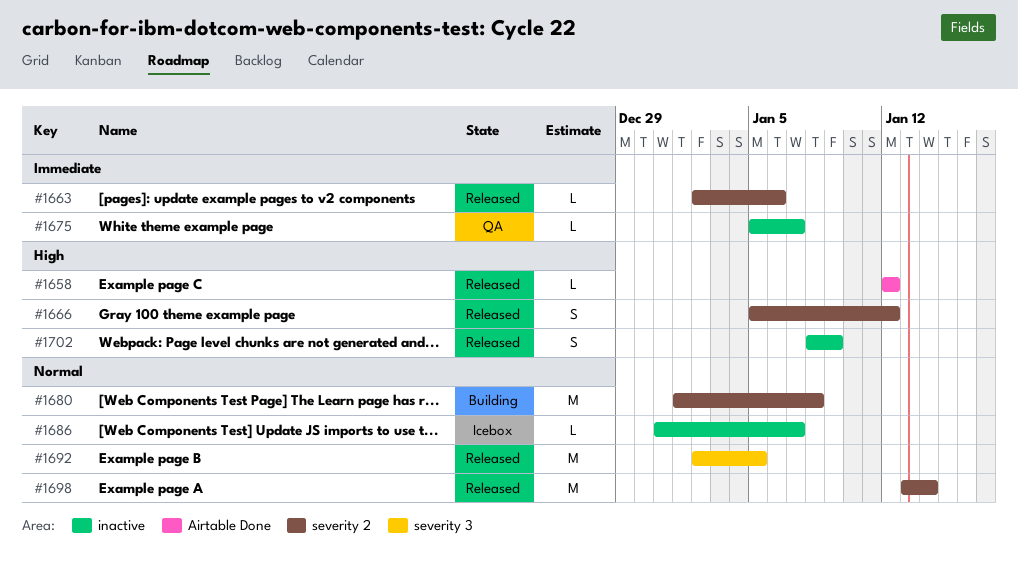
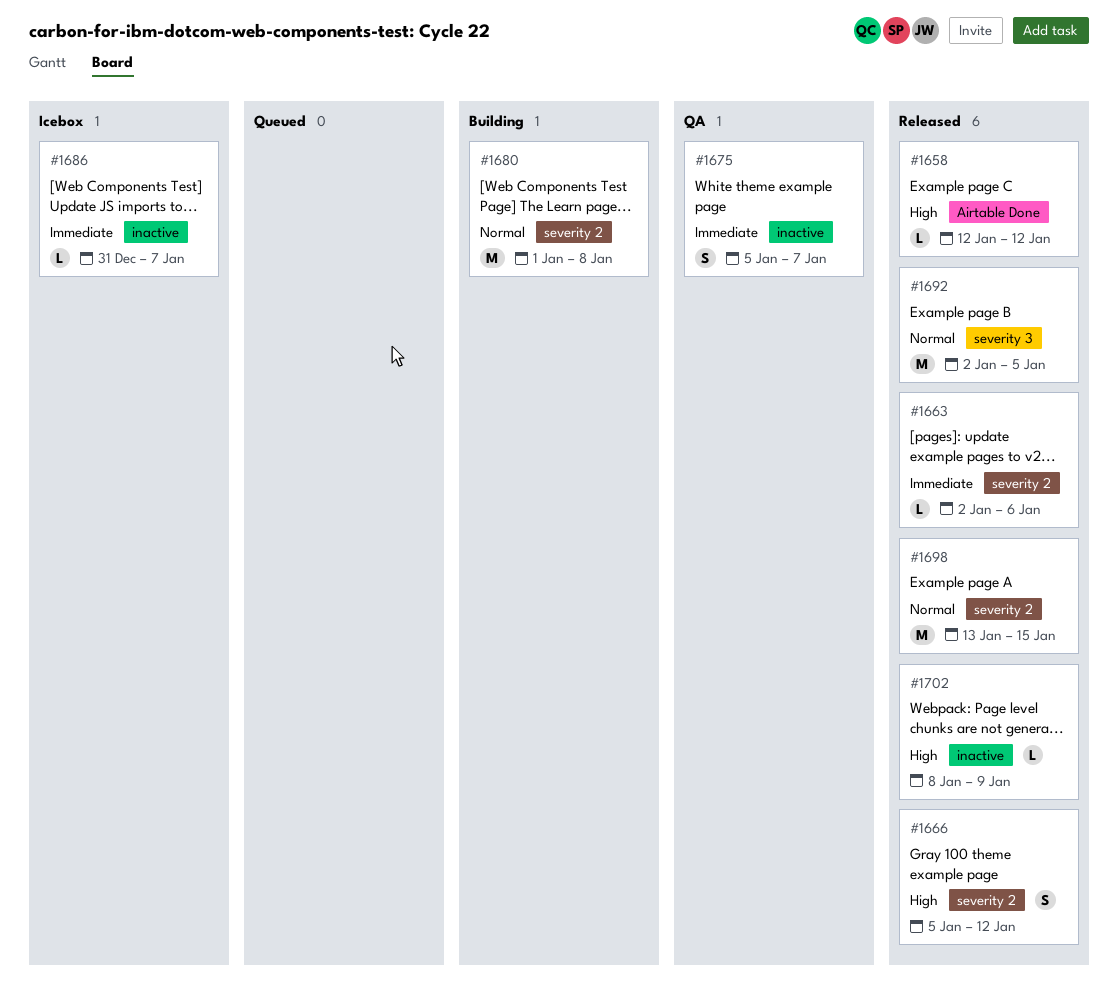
#1675, estimate: L -> S
#1686, priority: Normal -> Immediate
#1698, due: Jan 14 -> Jan 15
#1702, estimate: S -> L

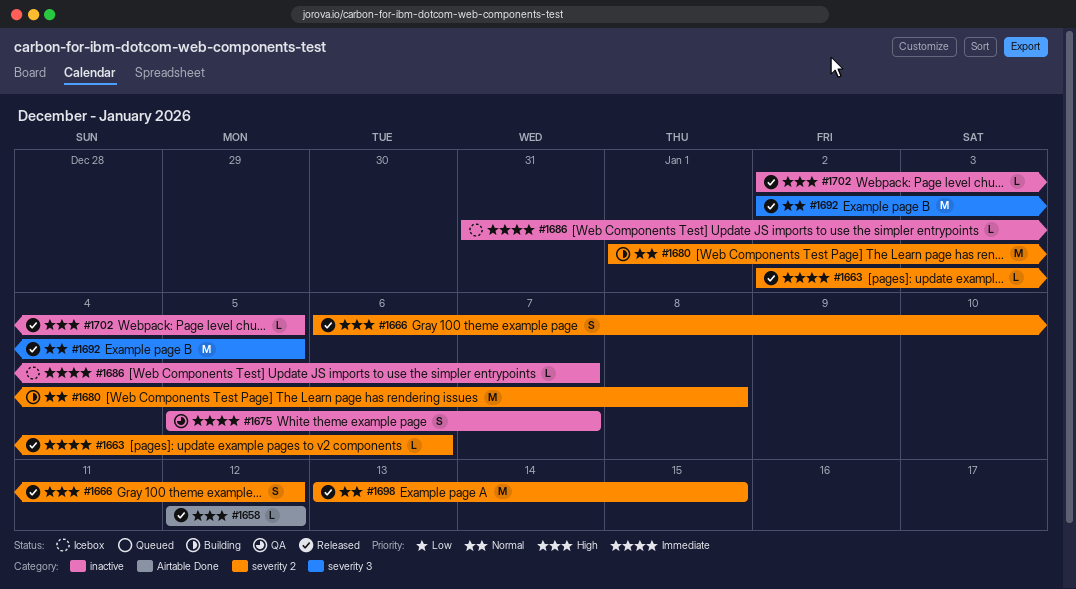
#1666, start: Jan 5 -> Jan 6
#1702, start: Jan 8 -> Jan 2
#1702, due: Jan 9 -> Jan 5

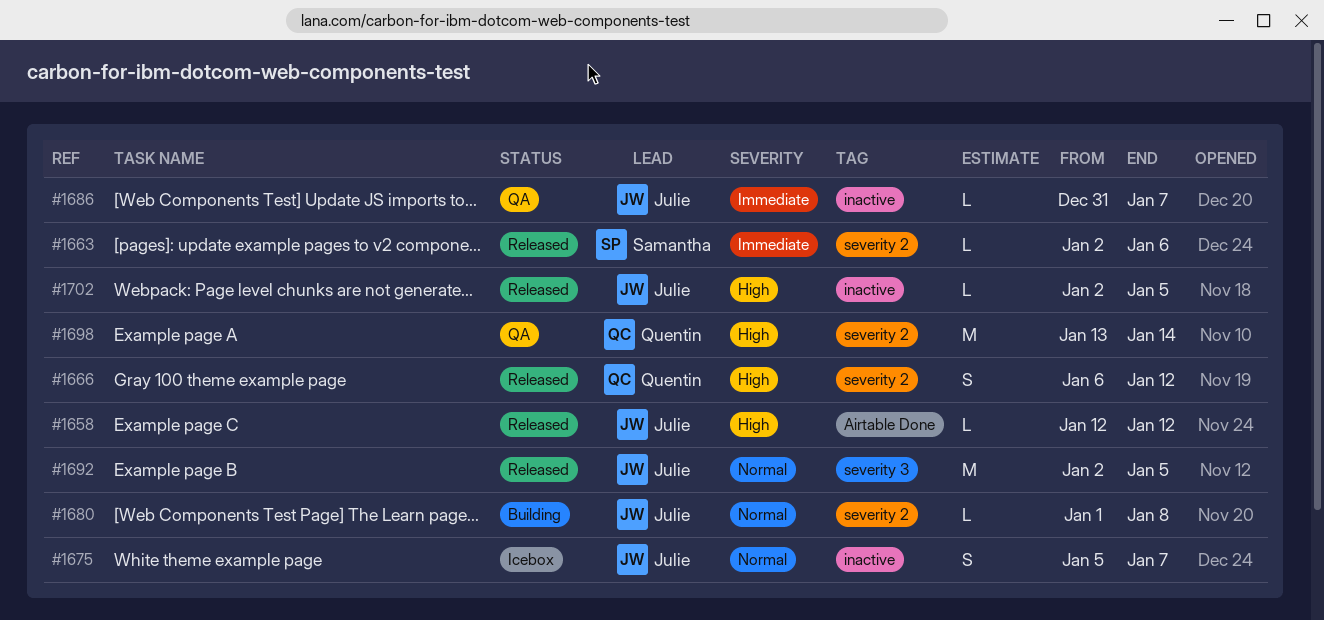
#1675, status: QA -> Icebox
#1675, priority: Immediate -> Normal
#1680, estimate: M -> L
#1686, status: Icebox -> QA
#1698, status: Released -> QA
#1698, priority: Normal -> High
#1698, due: Jan 15 -> Jan 14

